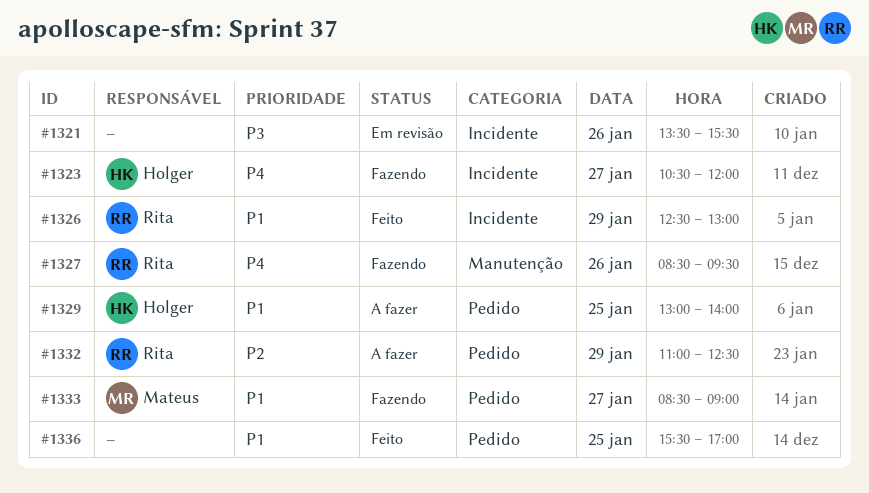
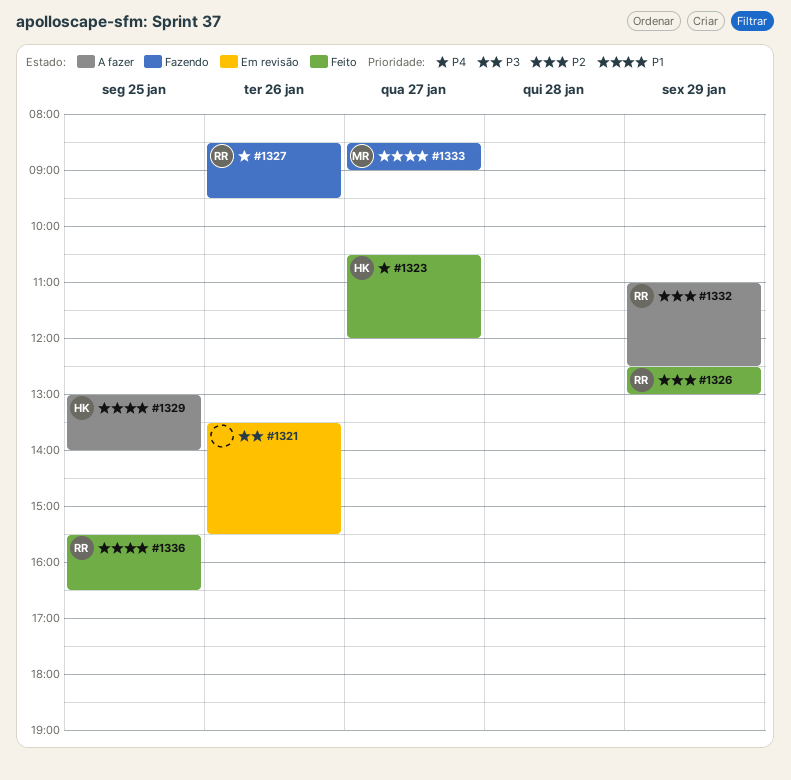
#1323, status: Fazendo -> Feito
#1326, priority: P1 -> P2
#1336, owner: none -> Rita
#1336, ends: 17:00 -> 16:30

